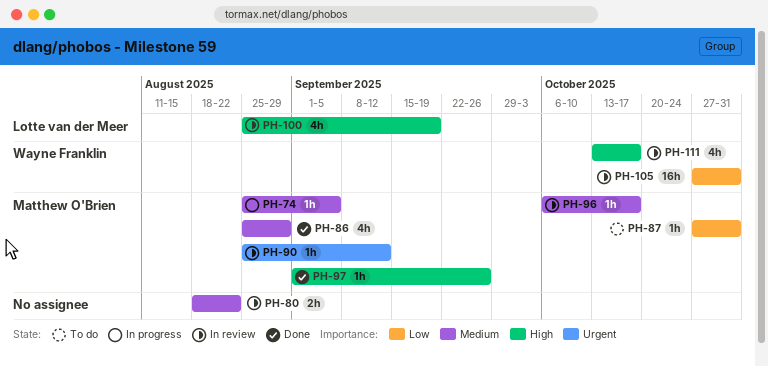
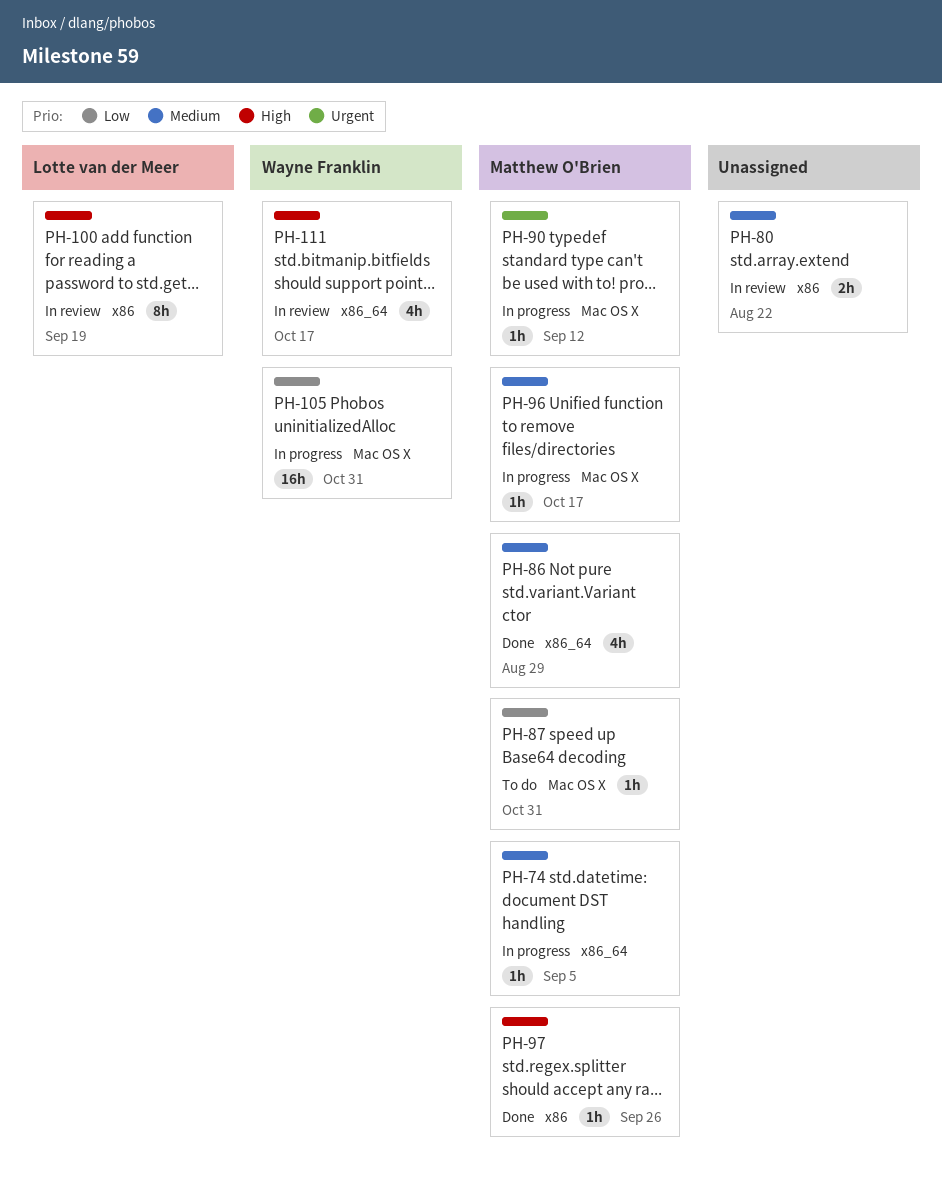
PH-90, status: In review -> In progress
PH-96, status: In review -> In progress
PH-100, estimate: 4h -> 8h
PH-105, status: In review -> In progress

